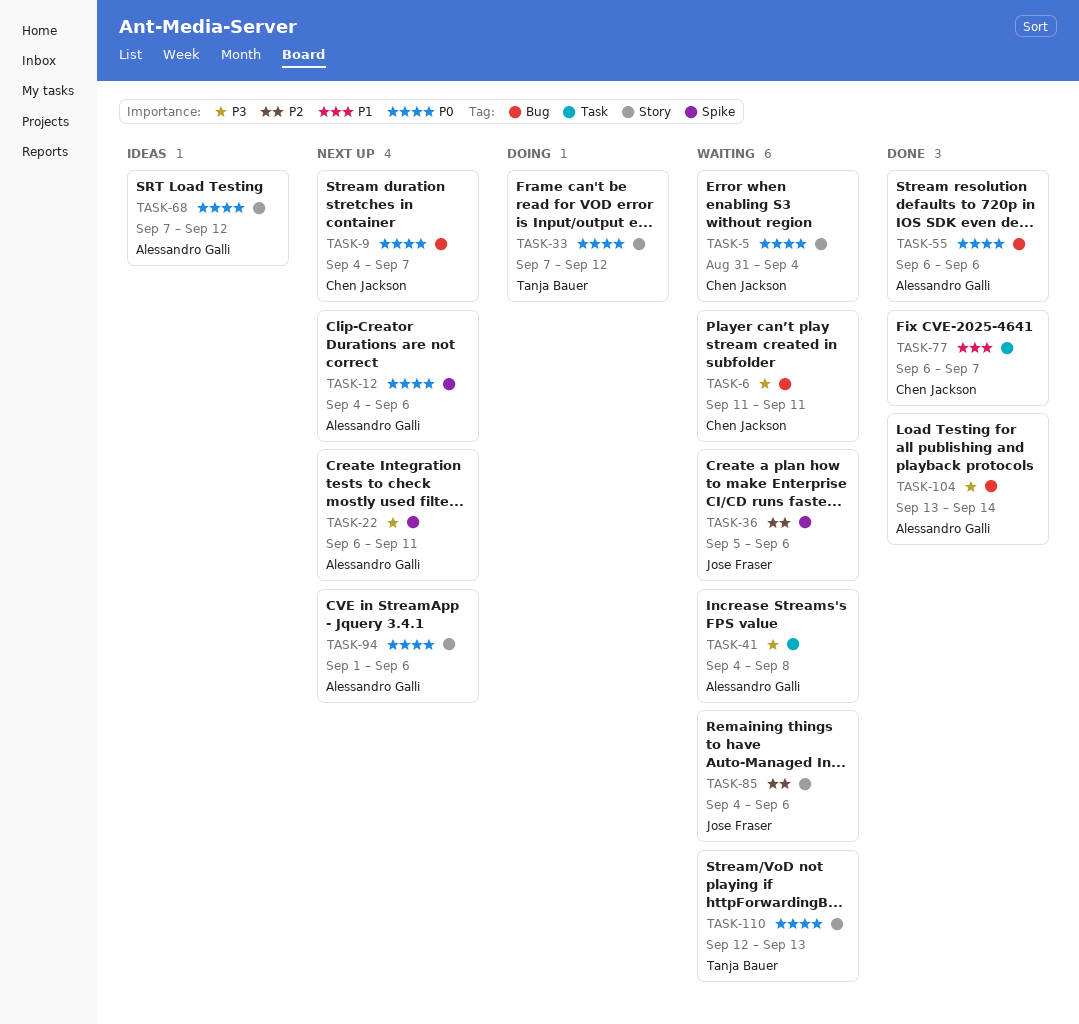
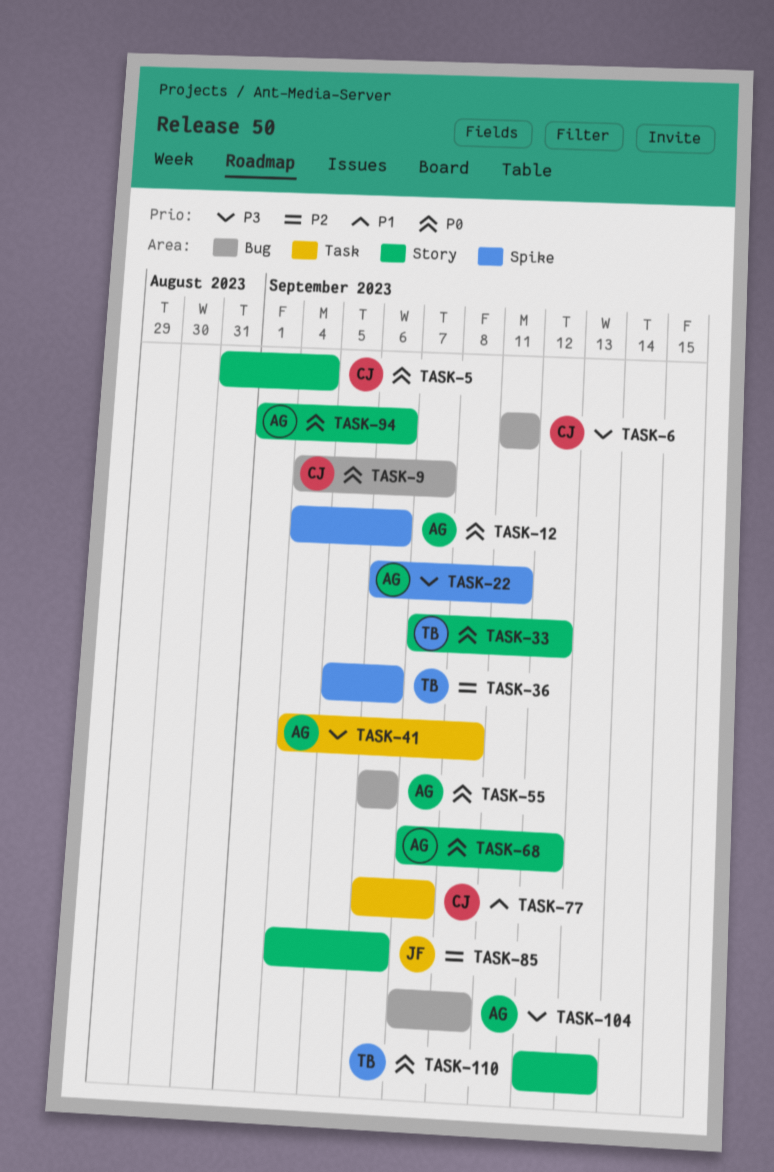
TASK-36, owner: Jose Fraser -> Tanja Bauer
TASK-104, start: Sep 13 -> Sep 7
TASK-104, due: Sep 14 -> Sep 8

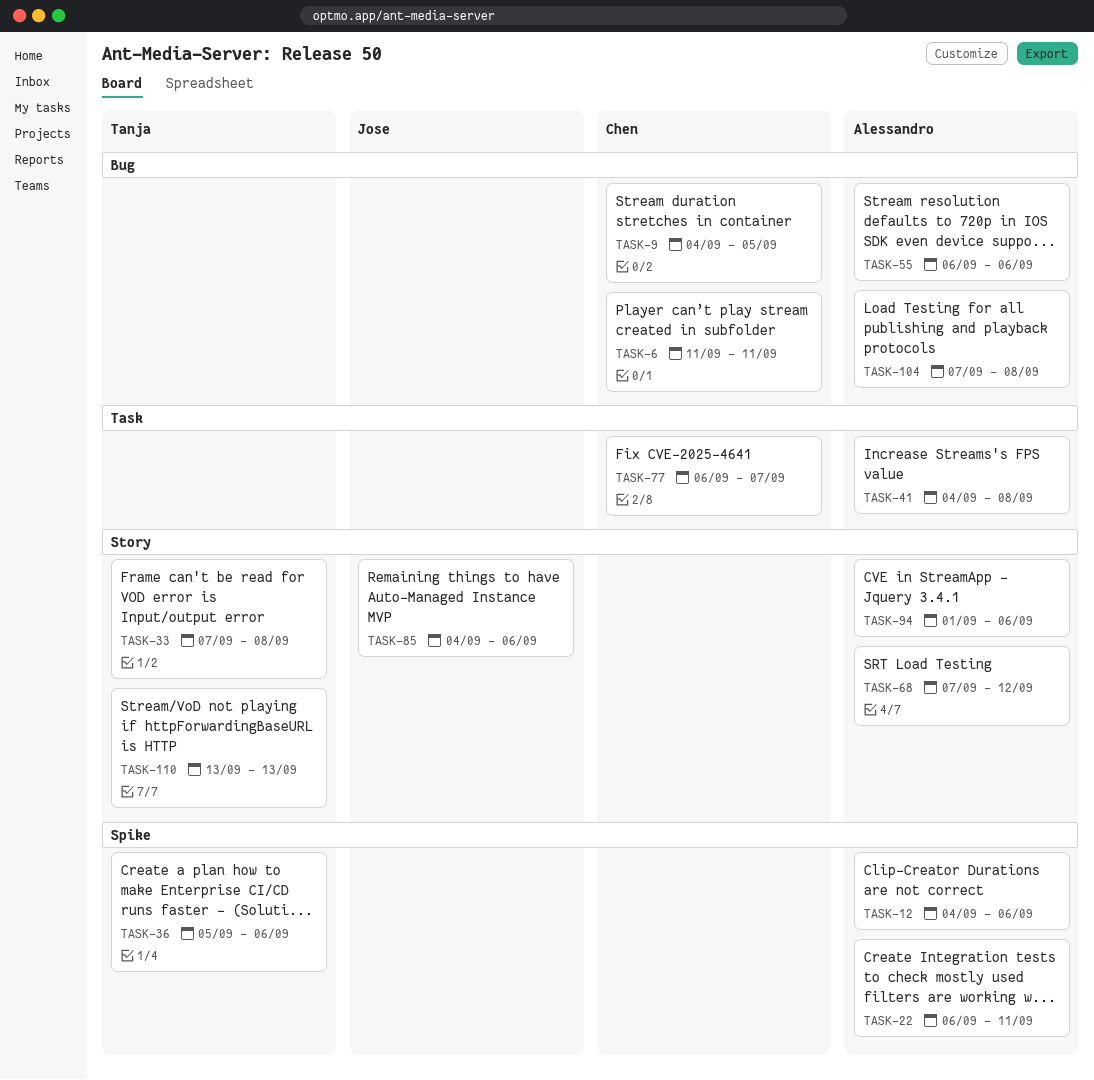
TASK-5: present -> none
TASK-9, due: Sep 7 -> Sep 5
TASK-33, due: Sep 12 -> Sep 8
TASK-110, start: Sep 12 -> Sep 13

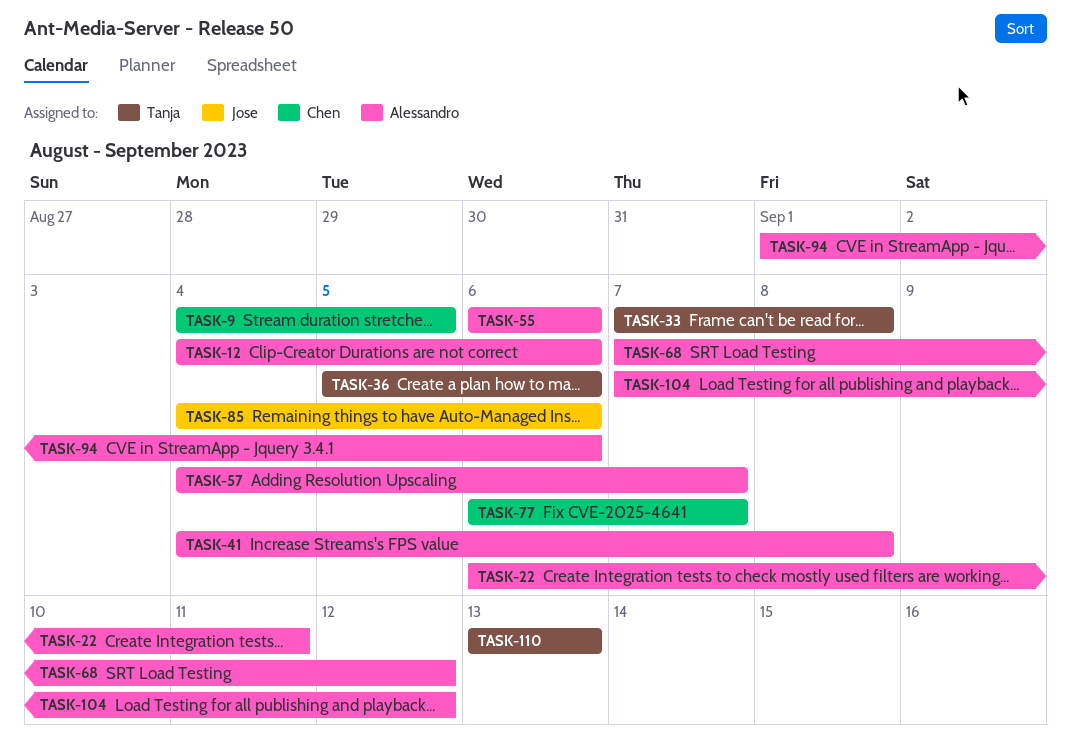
TASK-6: present -> none
TASK-57: none -> present
TASK-104, due: Sep 8 -> Sep 12

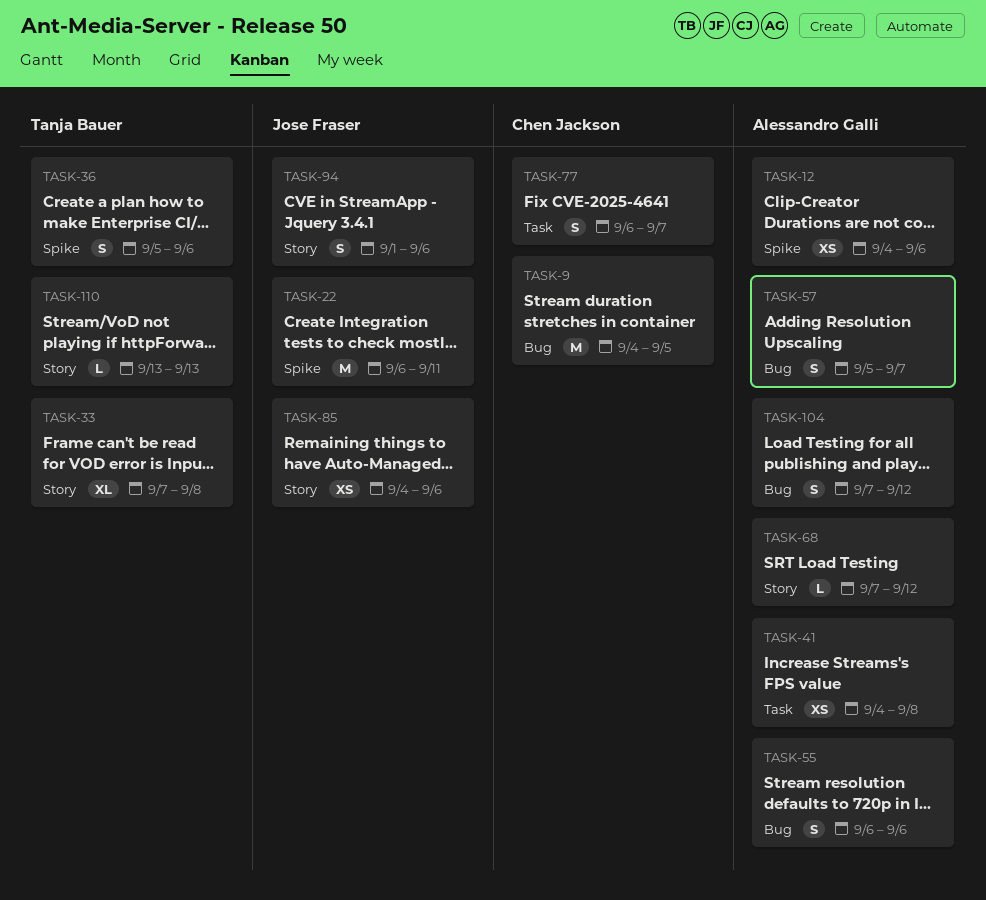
TASK-22, owner: Alessandro Galli -> Jose Fraser
TASK-57, start: Sep 4 -> Sep 5
TASK-94, owner: Alessandro Galli -> Jose Fraser

